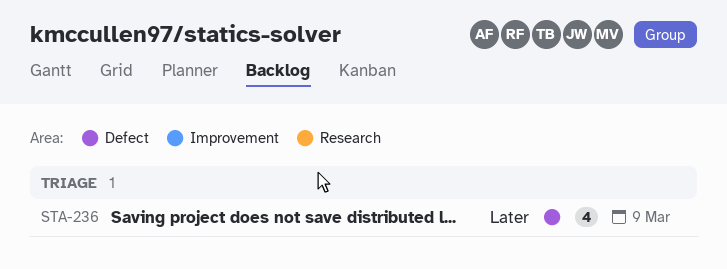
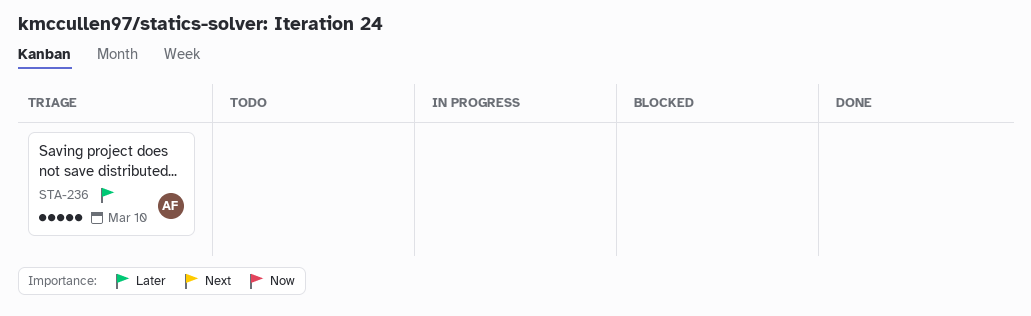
STA-236, estimate: 4 -> 5
STA-236, due: Mar 9 -> Mar 10

